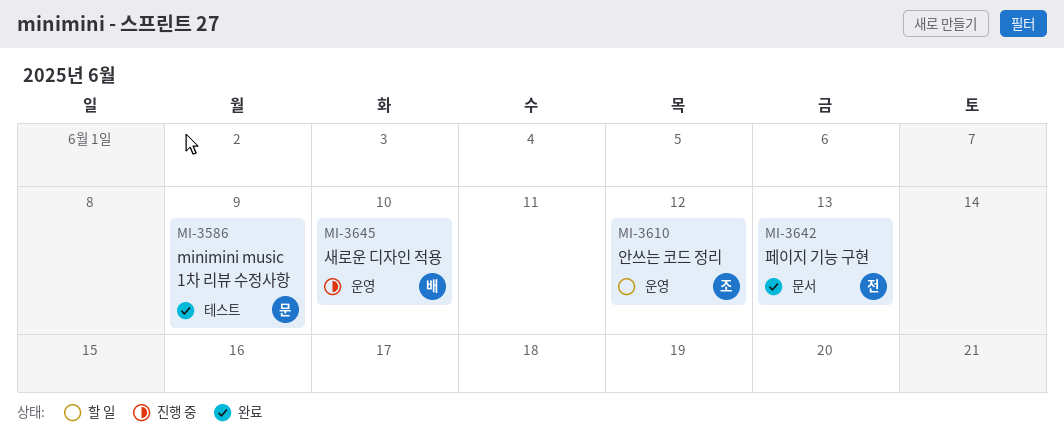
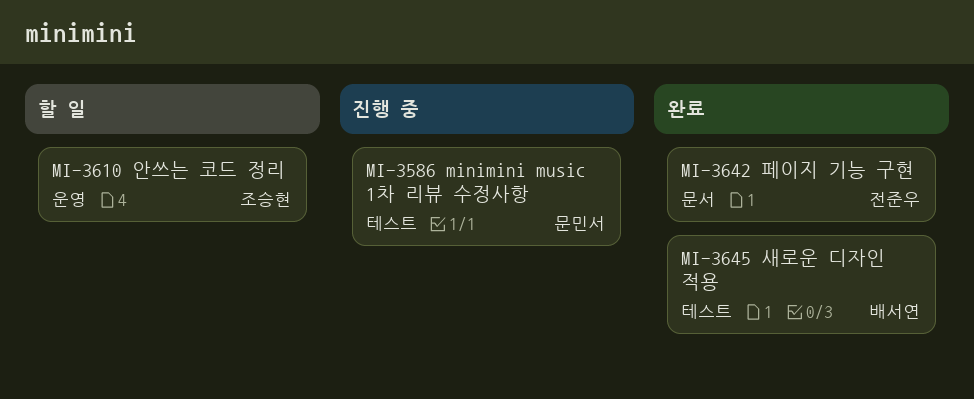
MI-3586, status: 완료 -> 진행 중
MI-3645, status: 진행 중 -> 완료
MI-3645, label: 운영 -> 테스트

